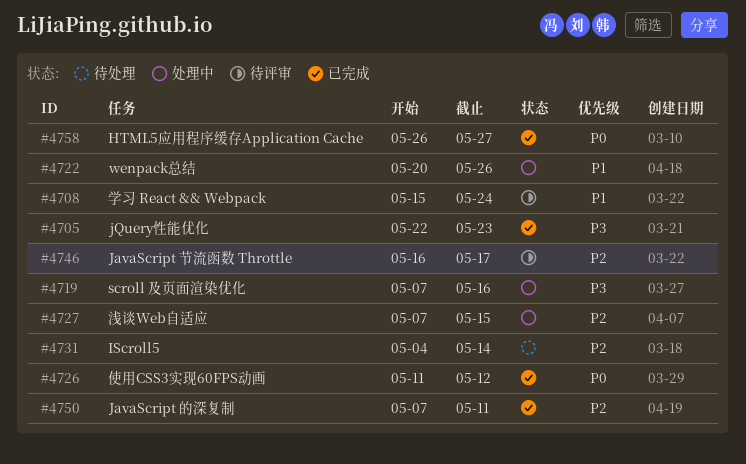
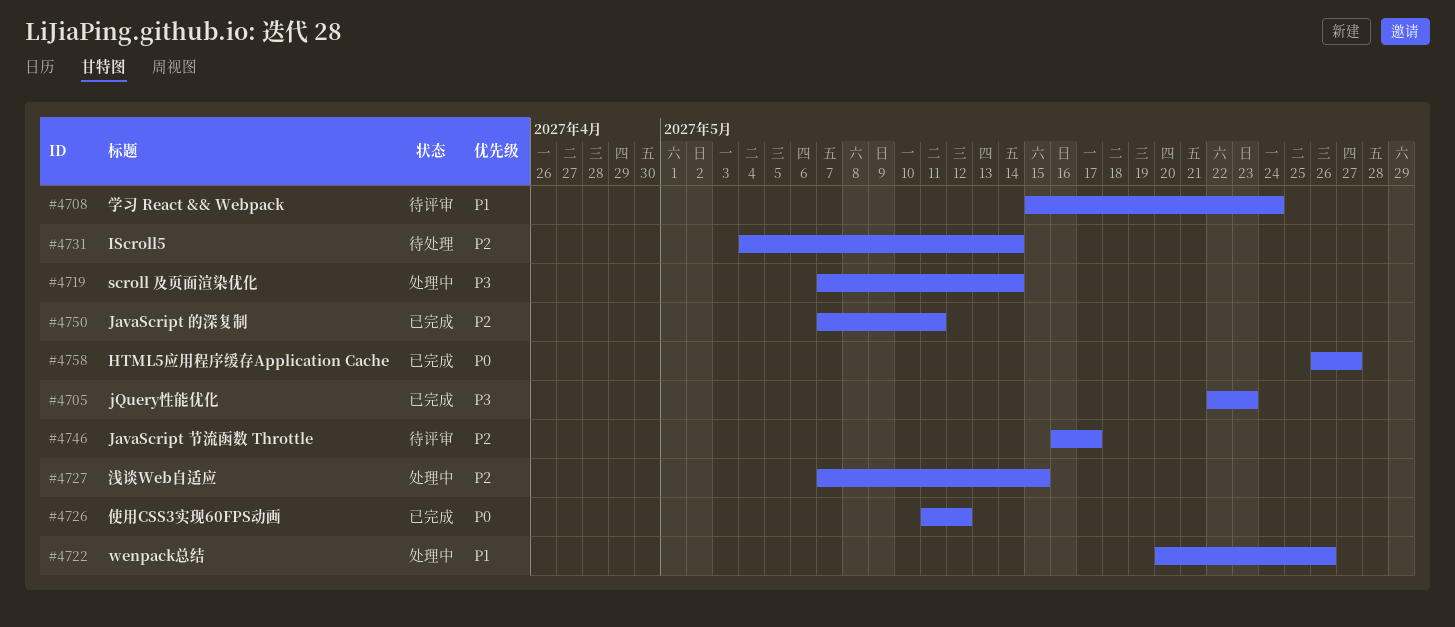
#4719, due: May 16 -> May 14

